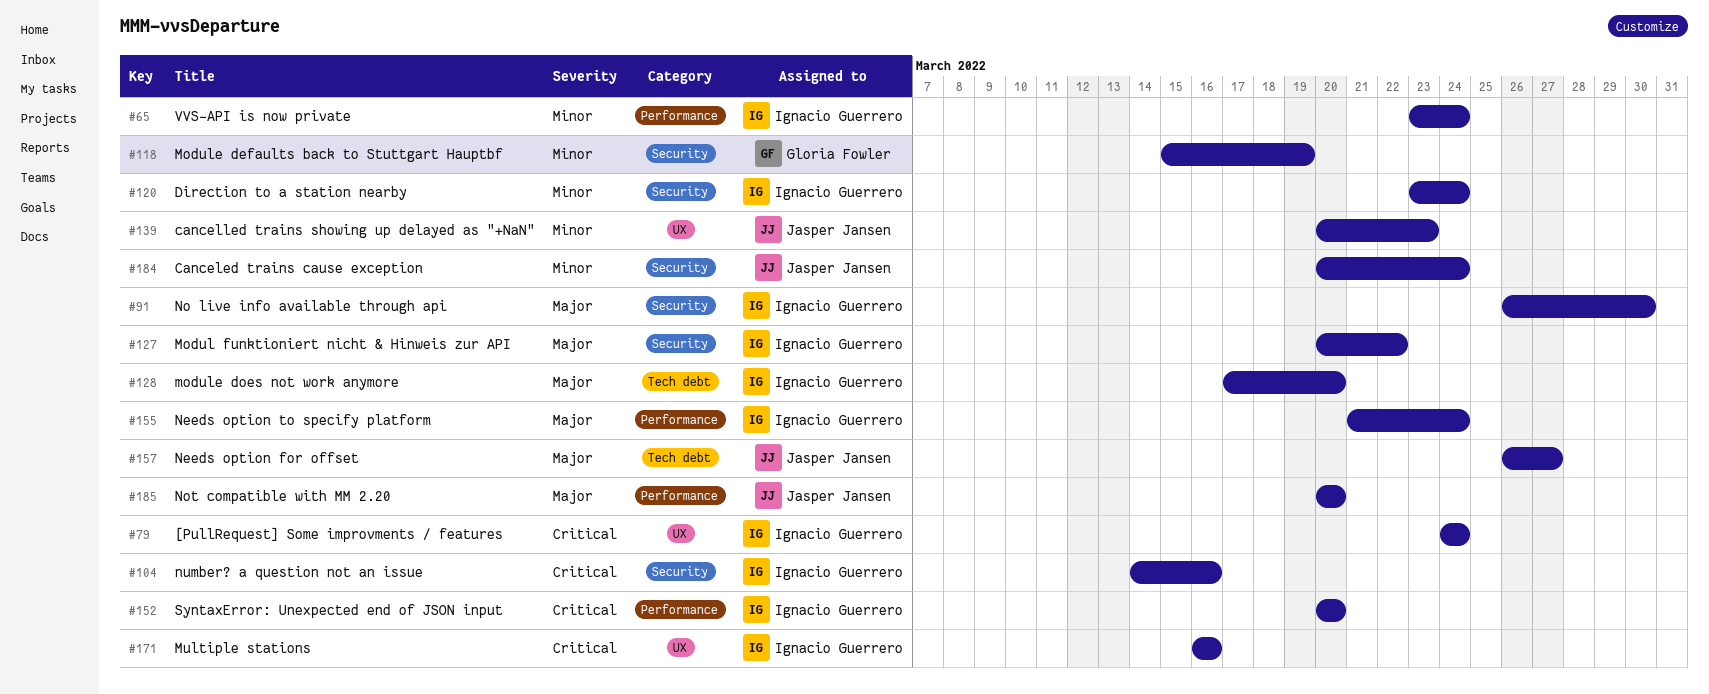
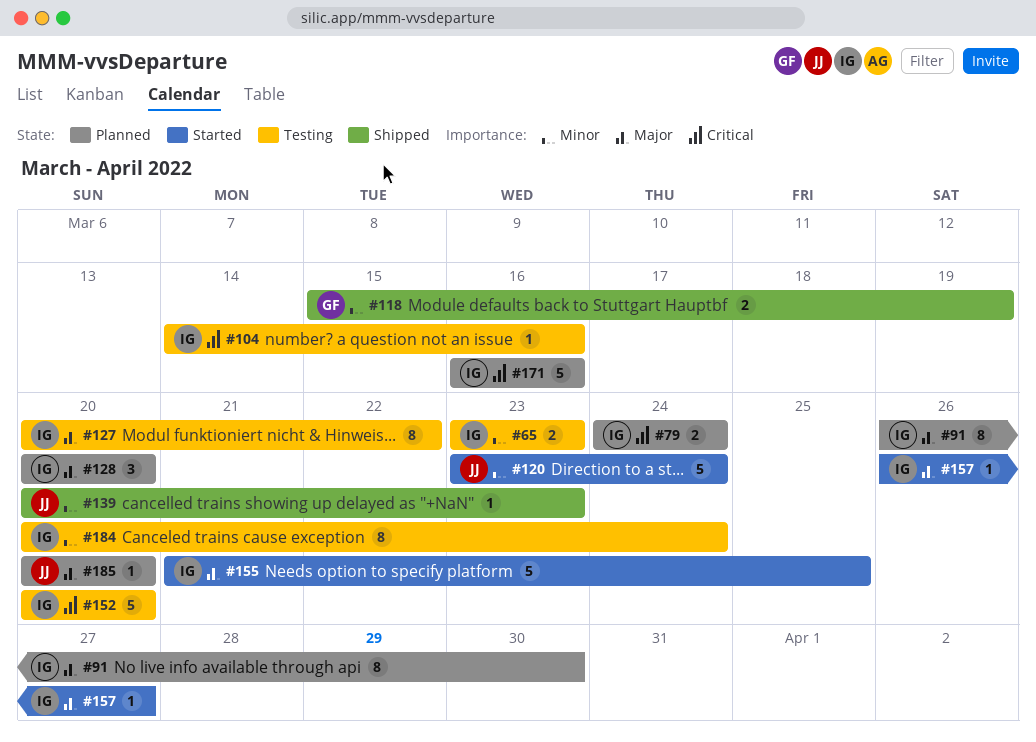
#65, due: Mar 24 -> Mar 23
#120, owner: Ignacio Guerrero -> Jasper Jansen
#128, start: Mar 17 -> Mar 20
#155, due: Mar 24 -> Mar 25
#157, owner: Jasper Jansen -> Ignacio Guerrero
#184, owner: Jasper Jansen -> Ignacio Guerrero

